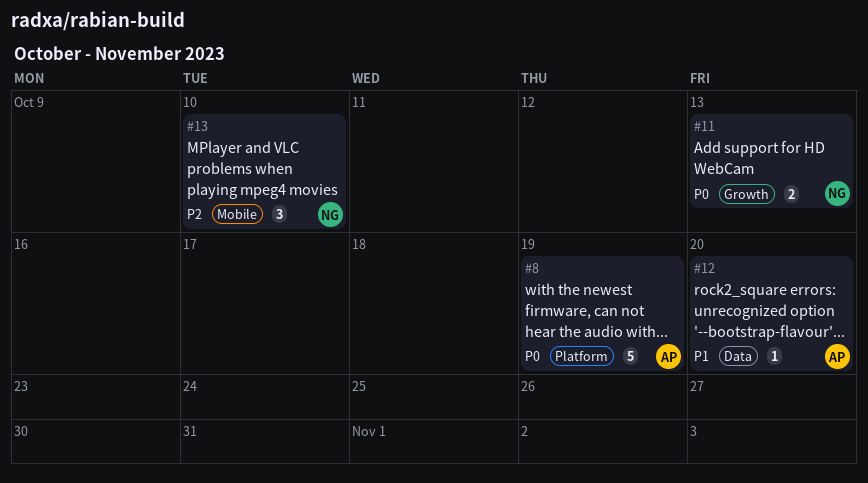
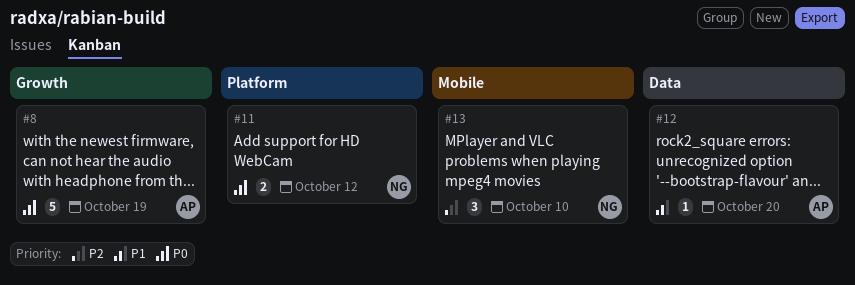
#8, label: Platform -> Growth
#11, label: Growth -> Platform
#11, due: Oct 13 -> Oct 12

